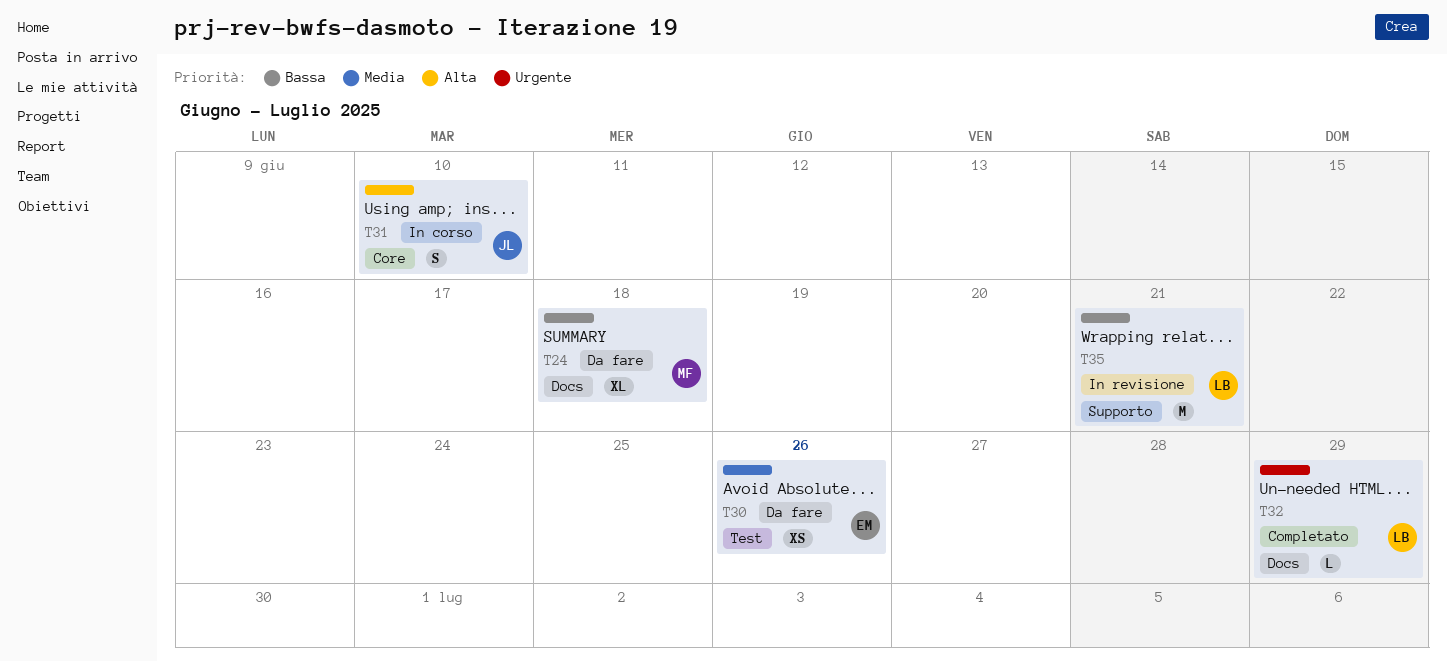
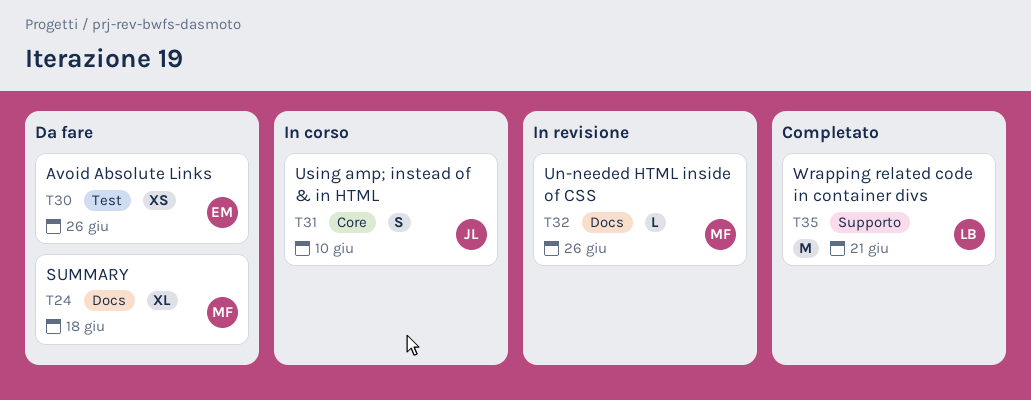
T32, status: Completato -> In revisione
T32, owner: LB -> MF
T32, due: Jun 29 -> Jun 26
T35, status: In revisione -> Completato

